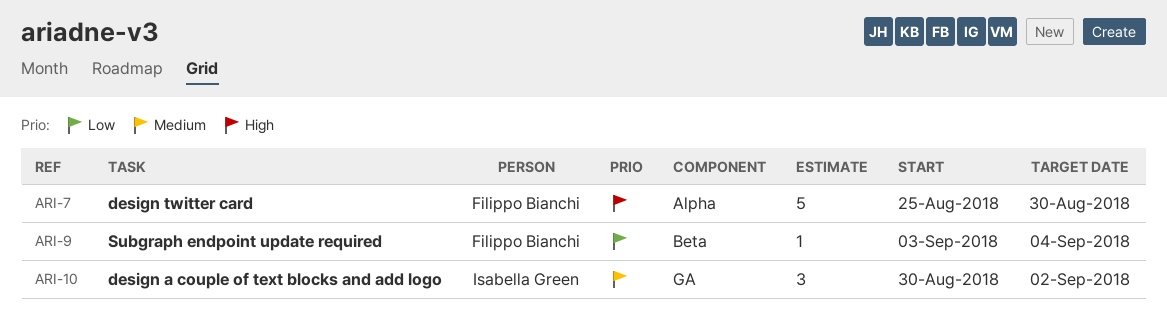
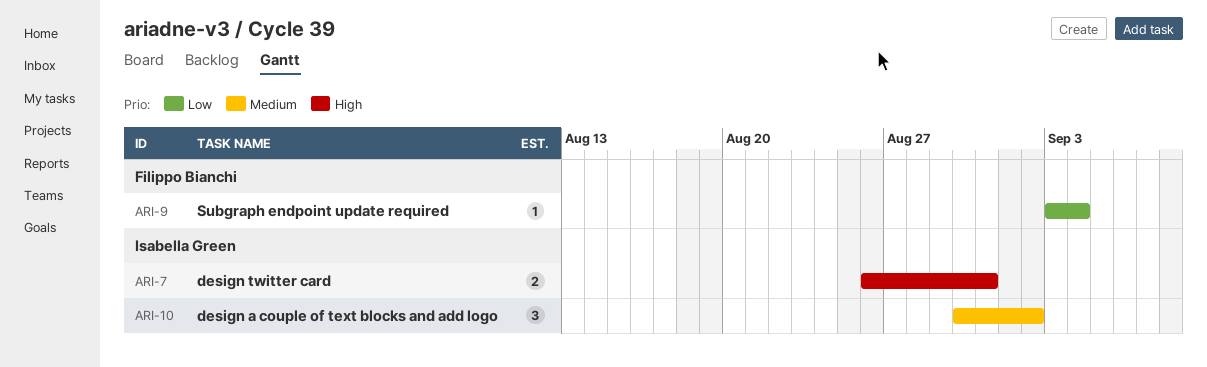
ARI-7, owner: Filippo Bianchi -> Isabella Green
ARI-7, estimate: 5 -> 2
ARI-7, start: Aug 25 -> Aug 26
ARI-7, due: Aug 30 -> Aug 31

